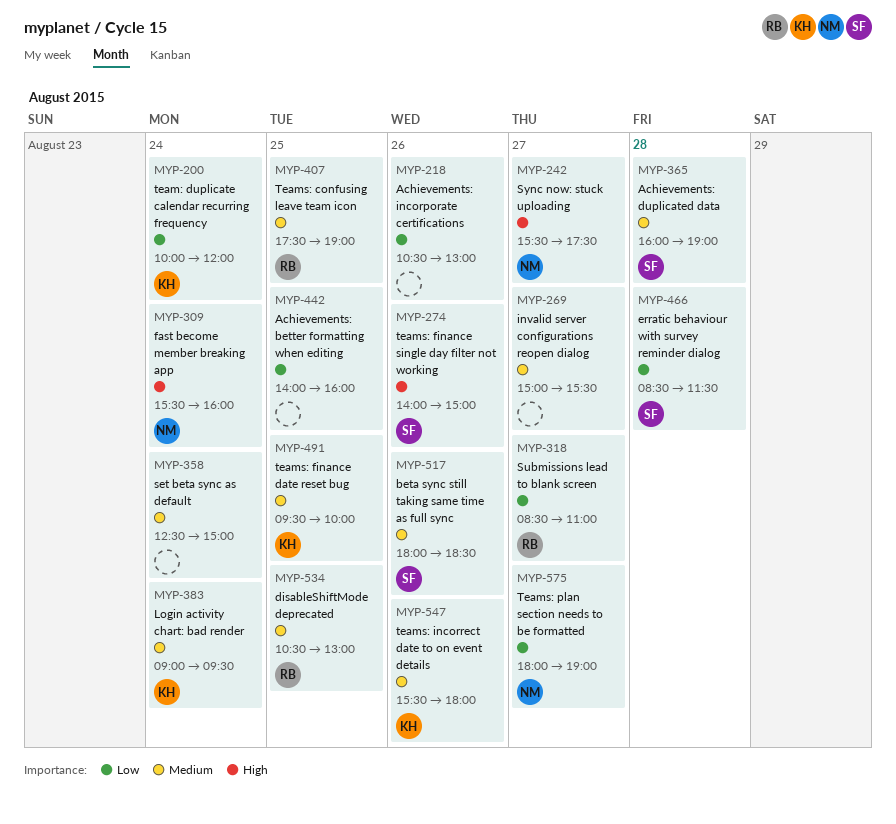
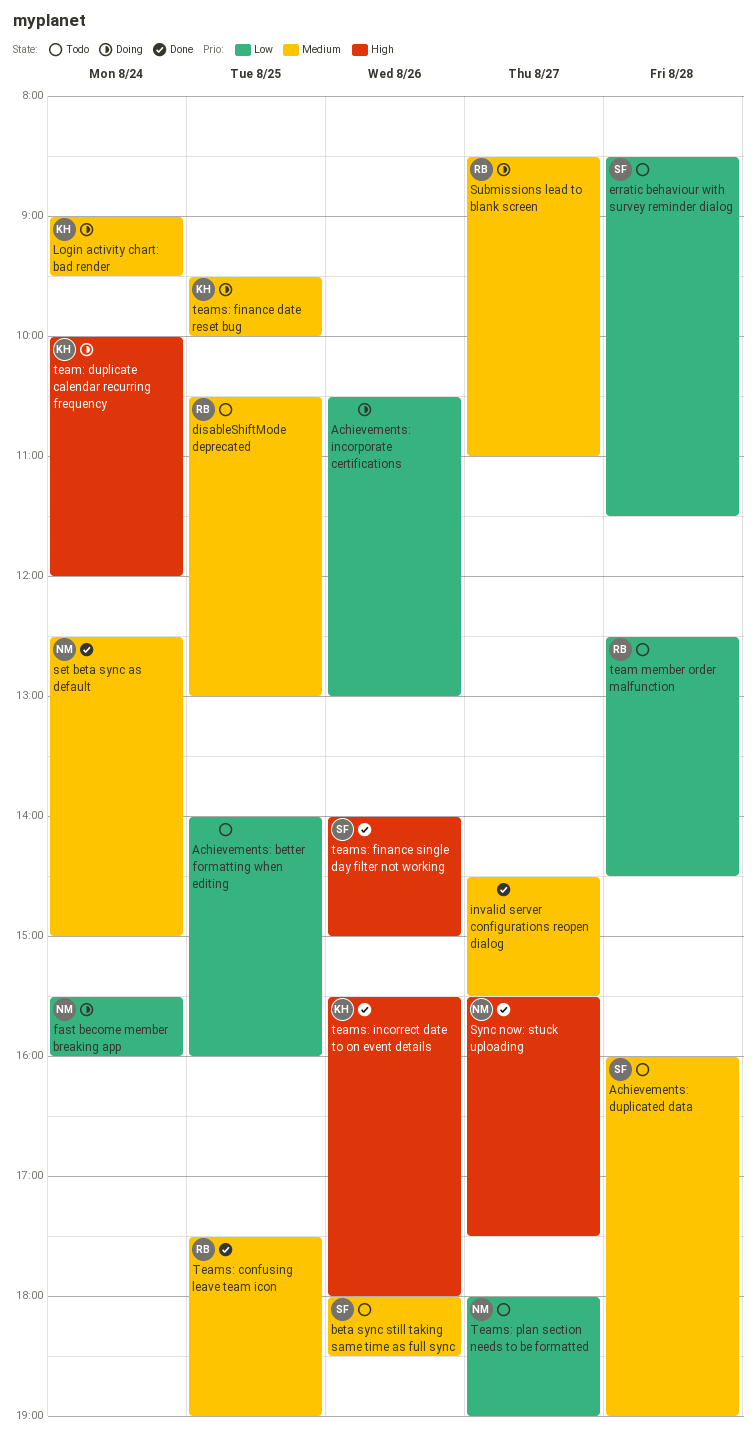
fast become member breaking app, priority: High -> Low
invalid server configurations reopen dialog, begins: 15:00 -> 14:30
set beta sync as default, owner: none -> NM
Submissions lead to blank screen, priority: Low -> Medium
team member order malfunction: none -> present
team: duplicate calendar recurring frequency, priority: Low -> High
teams: incorrect date to on event details, priority: Medium -> High

